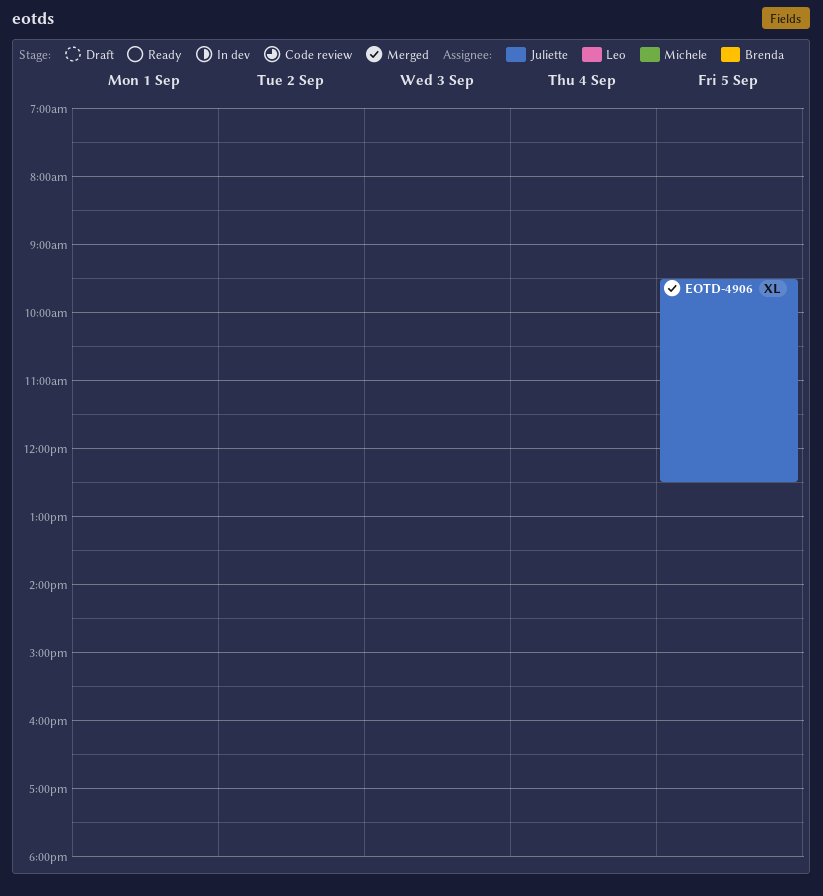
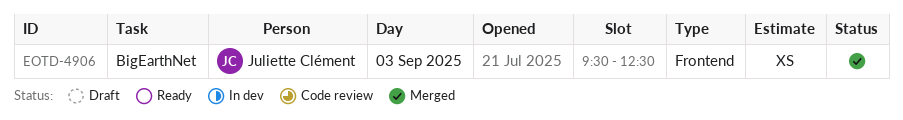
EOTD-4906, estimate: XL -> XS
EOTD-4906, day: Sep 5 -> Sep 3

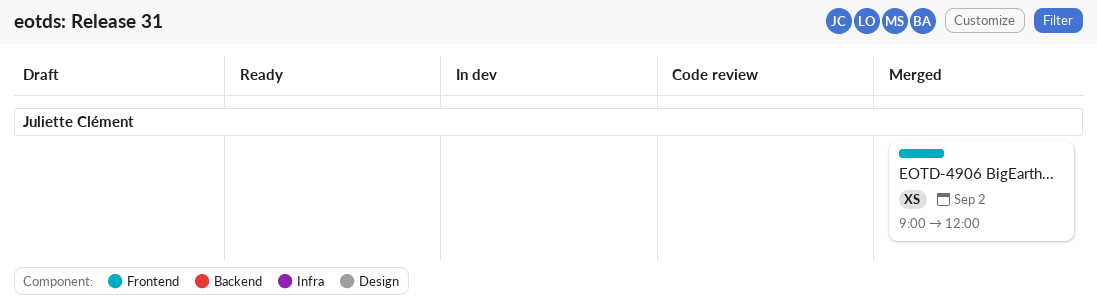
EOTD-4906, day: Sep 3 -> Sep 2
EOTD-4906, begins: 09:30 -> 09:00
EOTD-4906, ends: 12:30 -> 12:00

